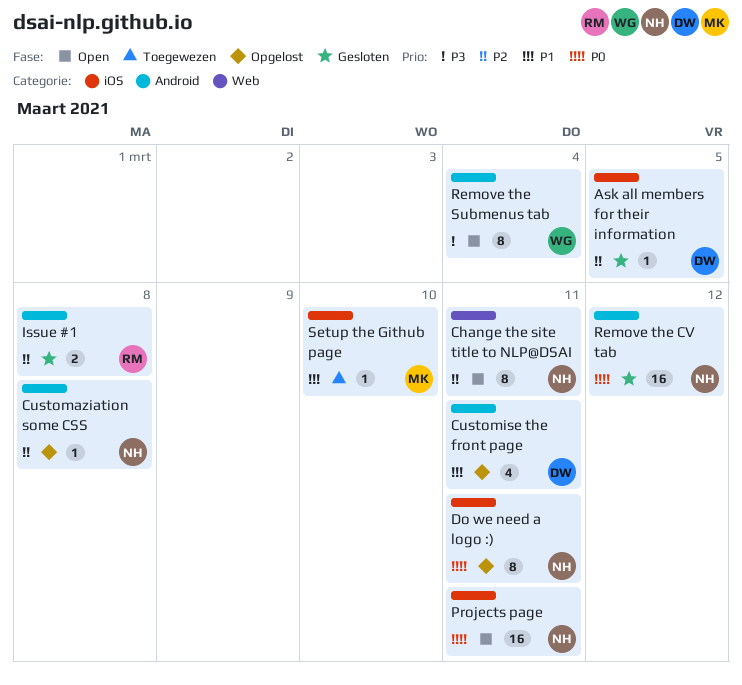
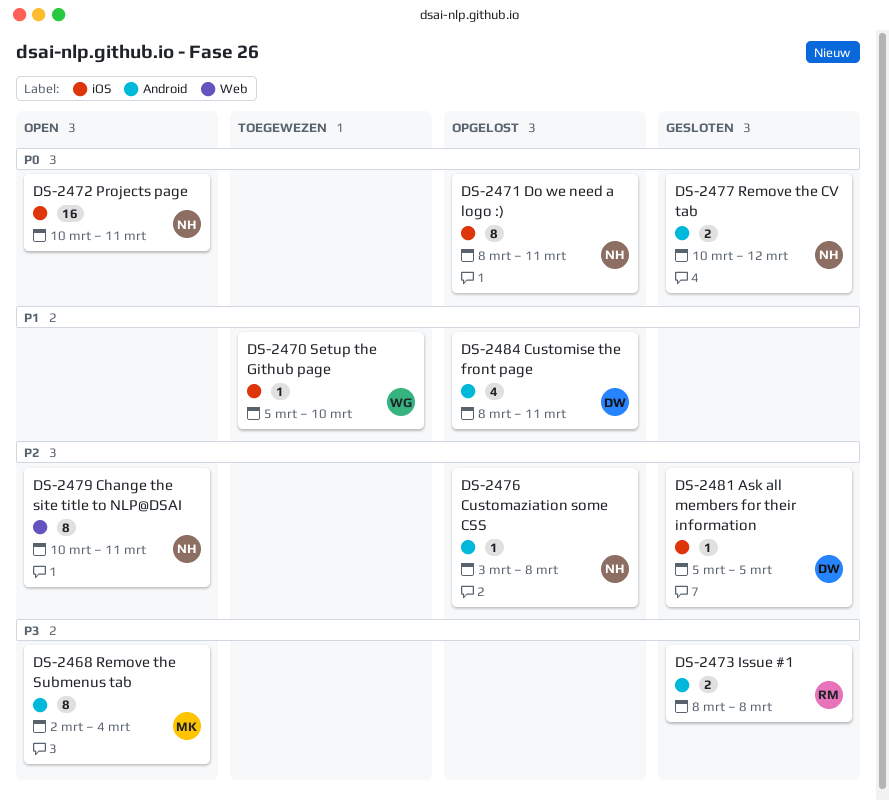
Issue #1, priority: P2 -> P3
Remove the CV tab, estimate: 16 -> 2
Remove the Submenus tab, owner: WG -> MK
Setup the Github page, owner: MK -> WG

